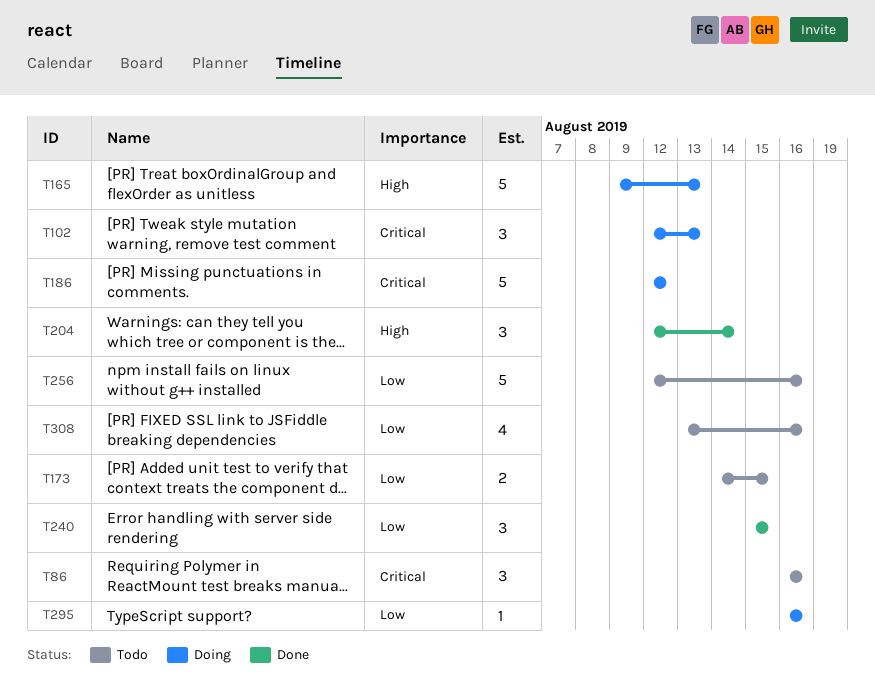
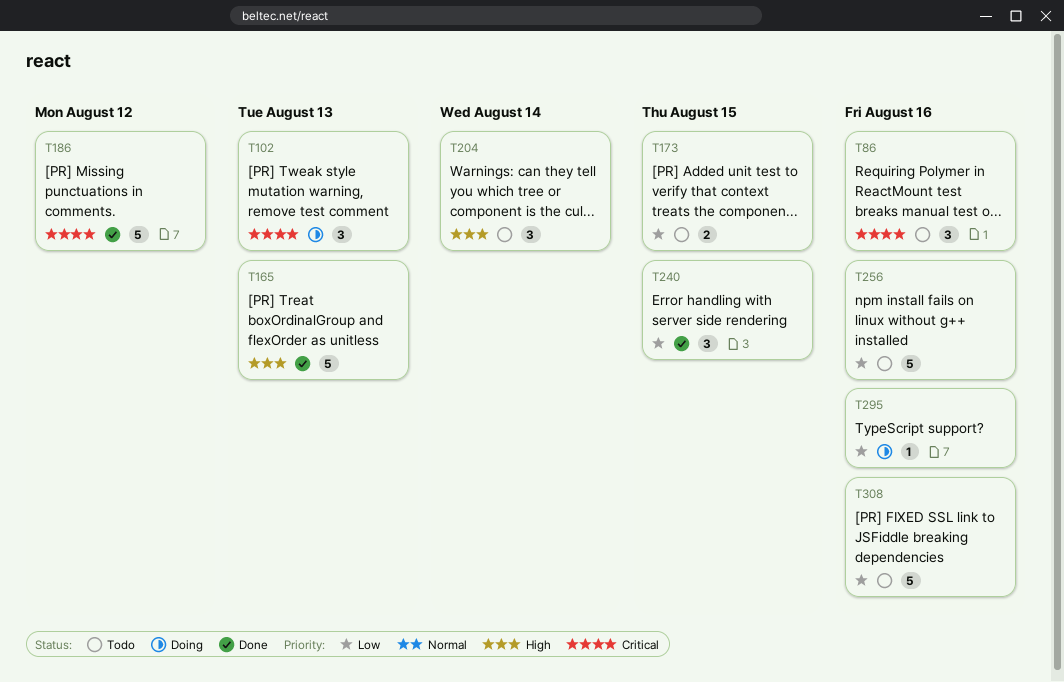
T165, status: Doing -> Done
T186, status: Doing -> Done
T204, status: Done -> Todo
T308, estimate: 4 -> 5

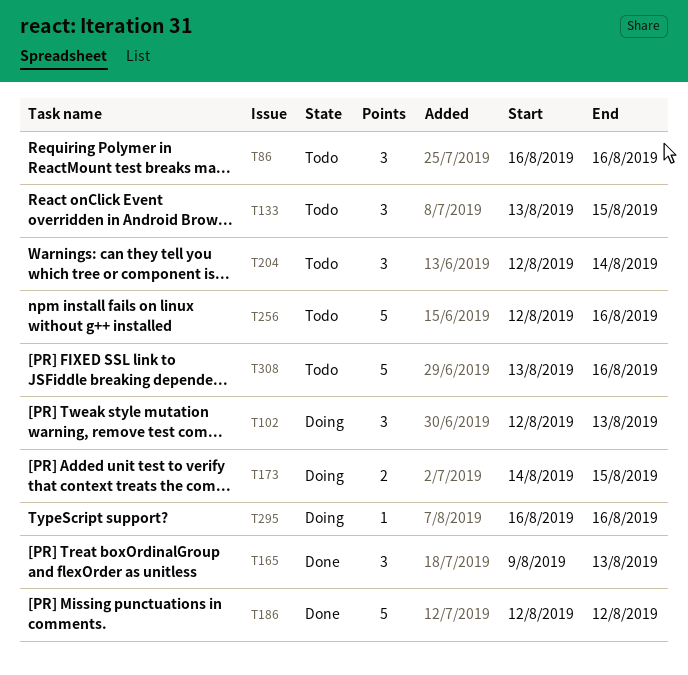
T133: none -> present
T165, estimate: 5 -> 3
T173, status: Todo -> Doing
T240: present -> none

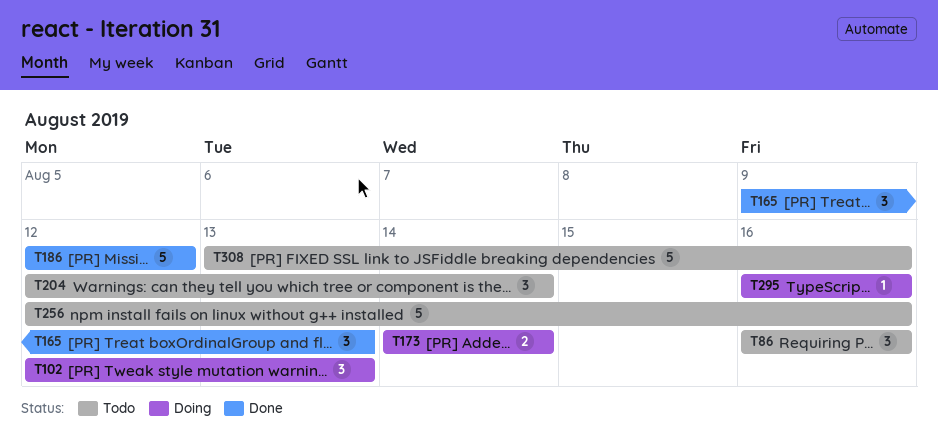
T133: present -> none
T173, due: Aug 15 -> Aug 14

